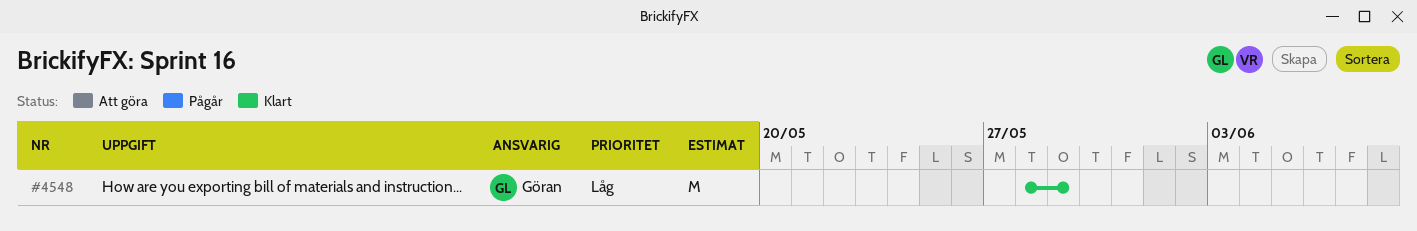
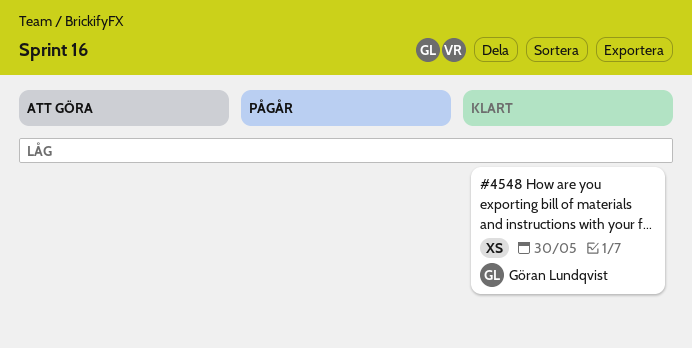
#4548, estimate: M -> XS
#4548, due: May 29 -> May 30

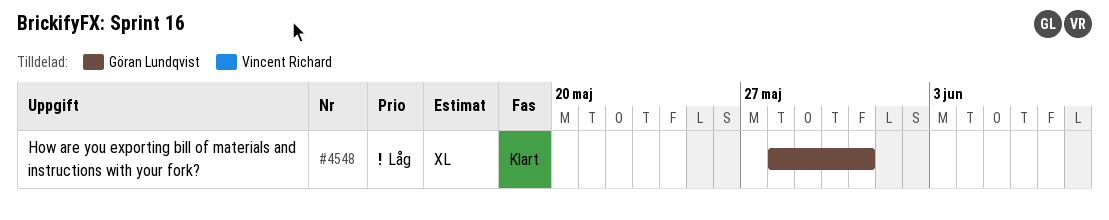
#4548, estimate: XS -> XL
#4548, due: May 30 -> May 31

